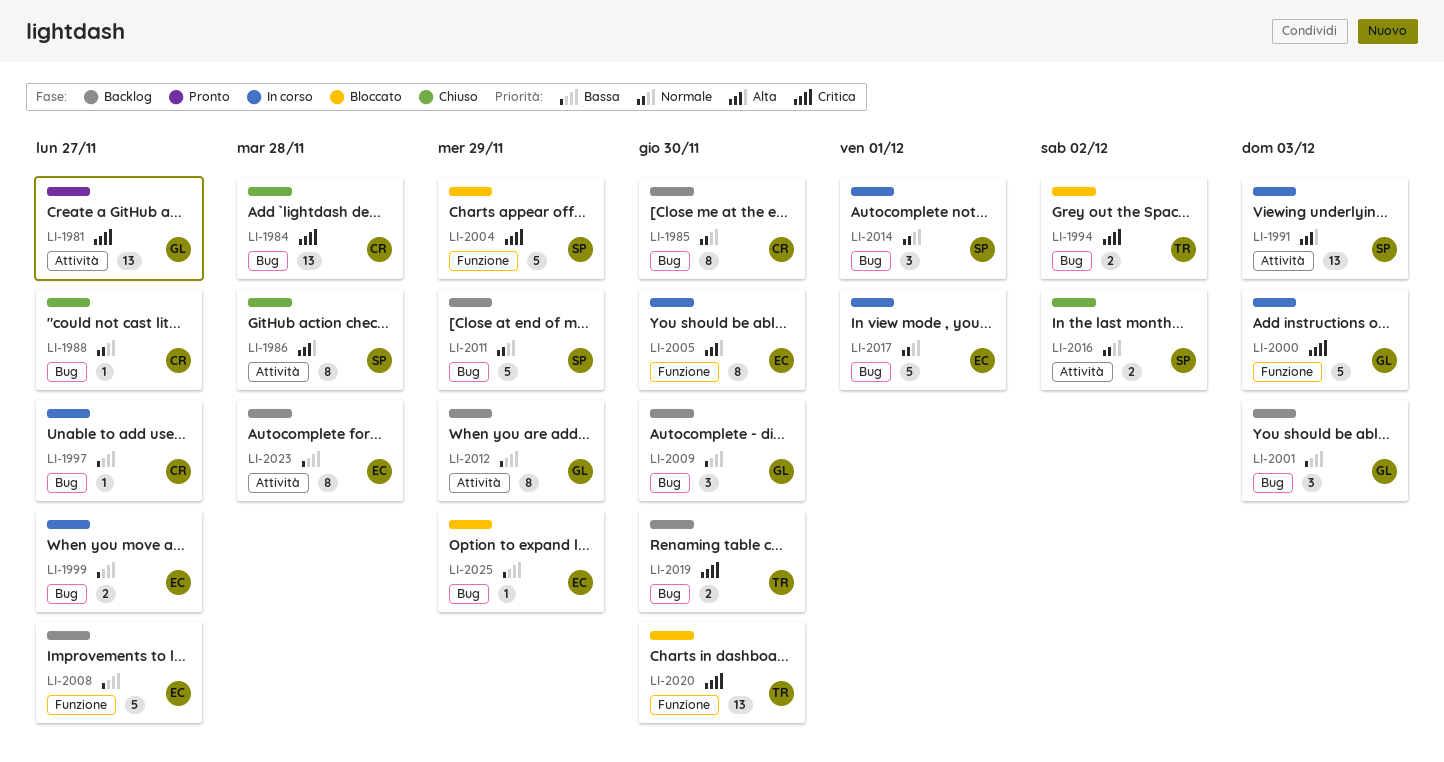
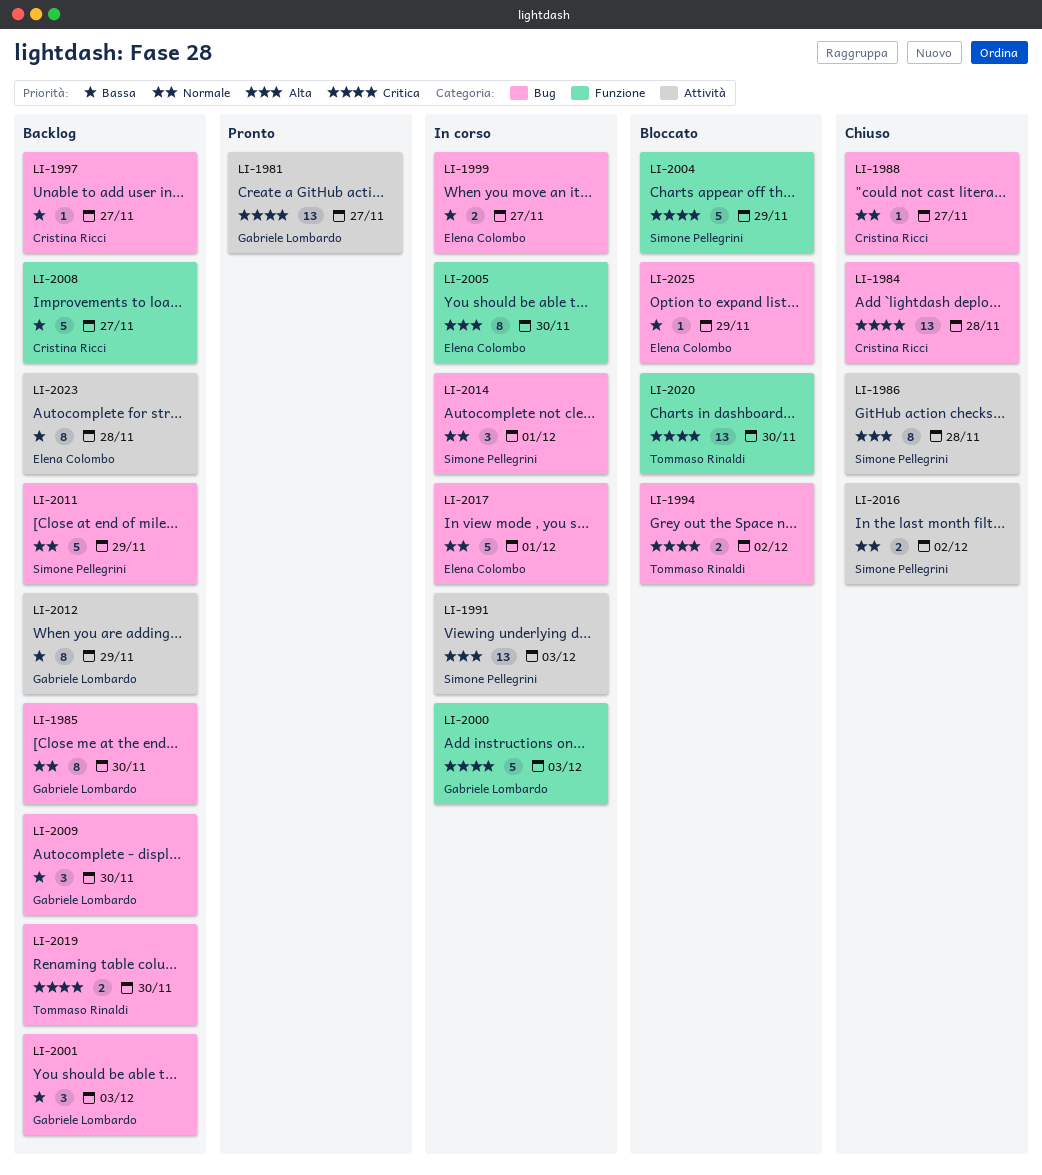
LI-1985, owner: Cristina Ricci -> Gabriele Lombardo
LI-1997, status: In corso -> Backlog
LI-2008, owner: Elena Colombo -> Cristina Ricci

